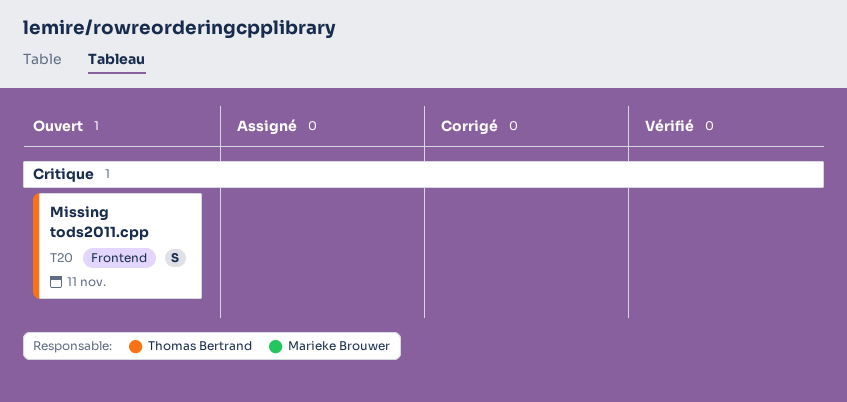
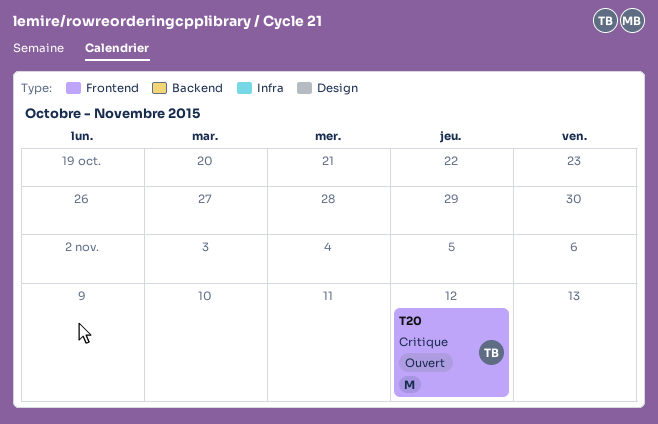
T20, estimate: S -> M
T20, due: Nov 11 -> Nov 12

